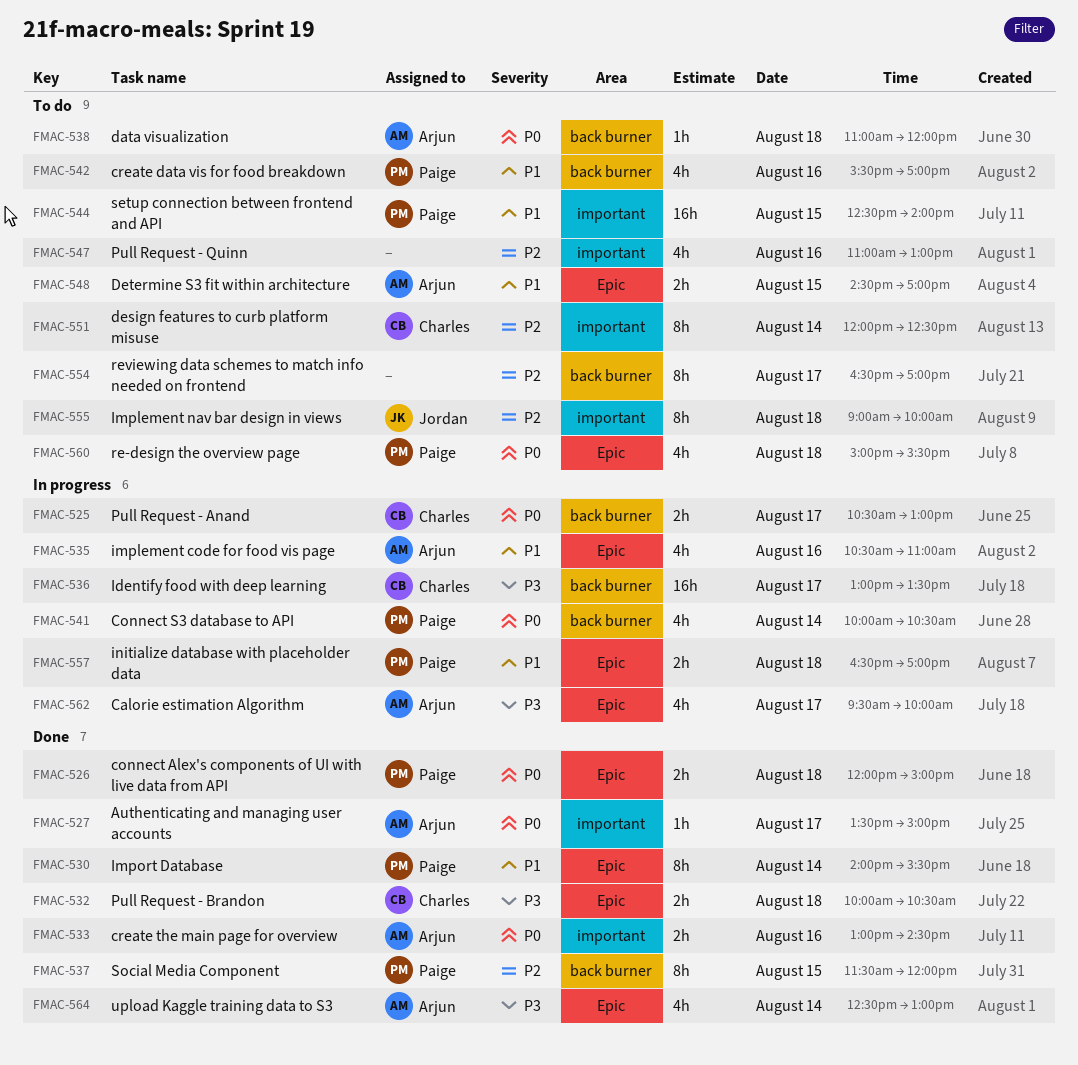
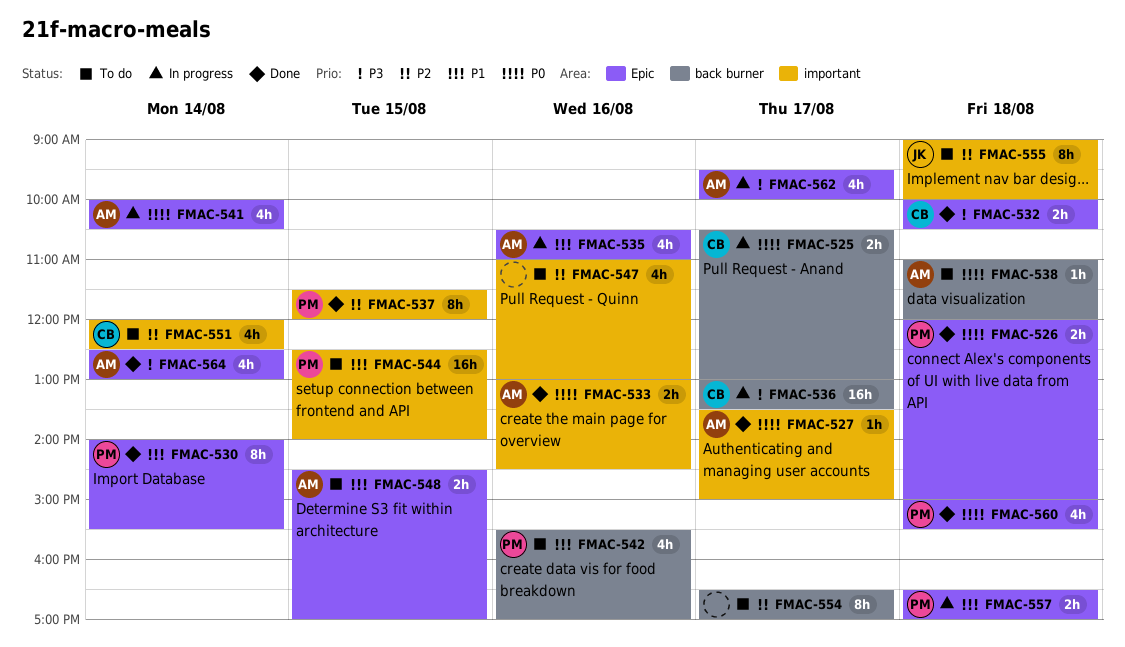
FMAC-537, label: back burner -> important
FMAC-541, owner: Paige -> Arjun
FMAC-541, label: back burner -> Epic
FMAC-551, estimate: 8h -> 4h
FMAC-560, status: To do -> Done

